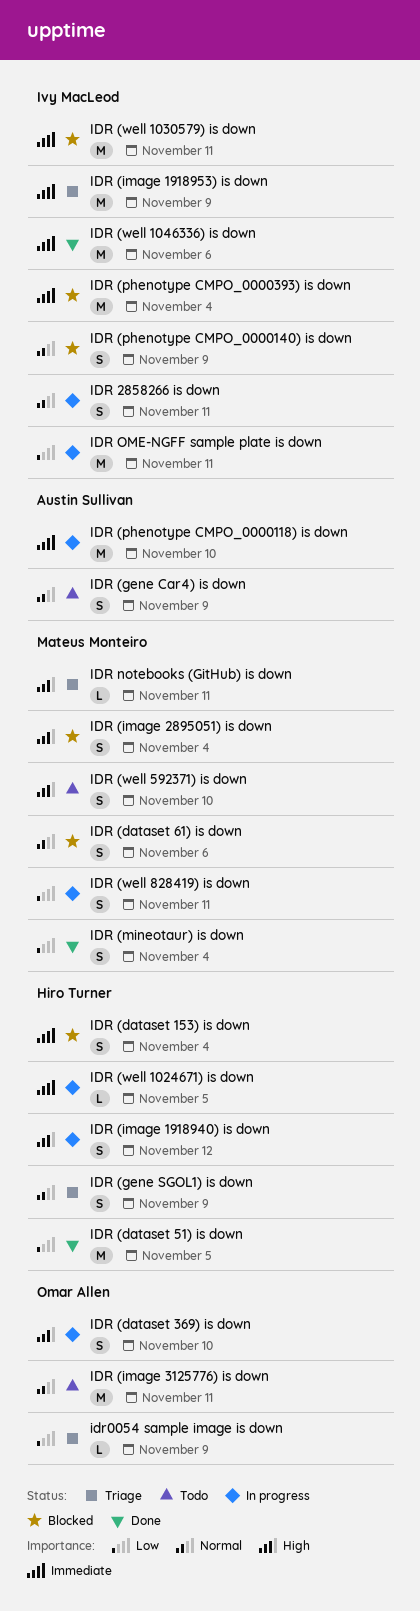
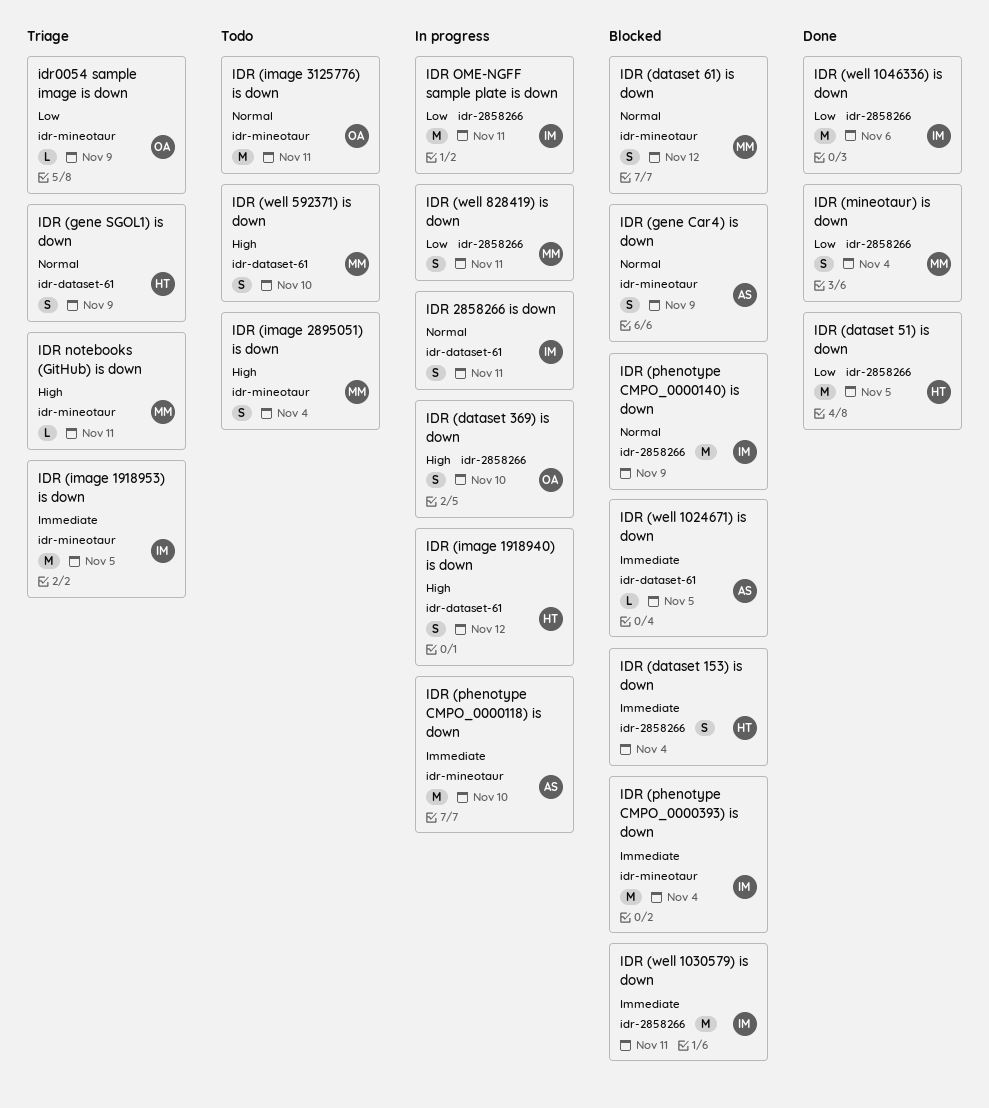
IDR (dataset 61) is down, due: Nov 6 -> Nov 12
IDR (gene Car4) is down, status: Todo -> Blocked
IDR (image 1918953) is down, due: Nov 9 -> Nov 5
IDR (image 2895051) is down, status: Blocked -> Todo
IDR (phenotype CMPO_0000140) is down, estimate: S -> M
IDR (well 1024671) is down, status: In progress -> Blocked
IDR (well 1024671) is down, owner: Hiro Turner -> Austin Sullivan
IDR (well 1046336) is down, priority: Immediate -> Low

